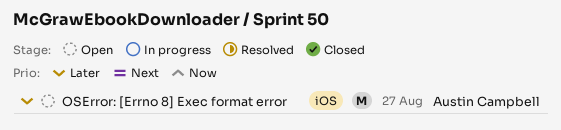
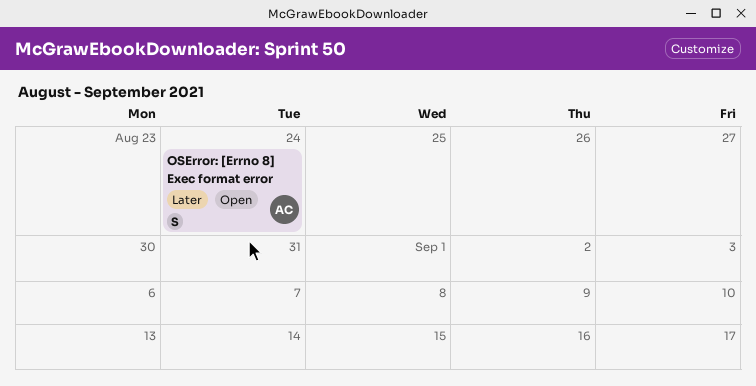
OSError: [Errno 8] Exec format error, estimate: M -> S
OSError: [Errno 8] Exec format error, due: Aug 27 -> Aug 24

